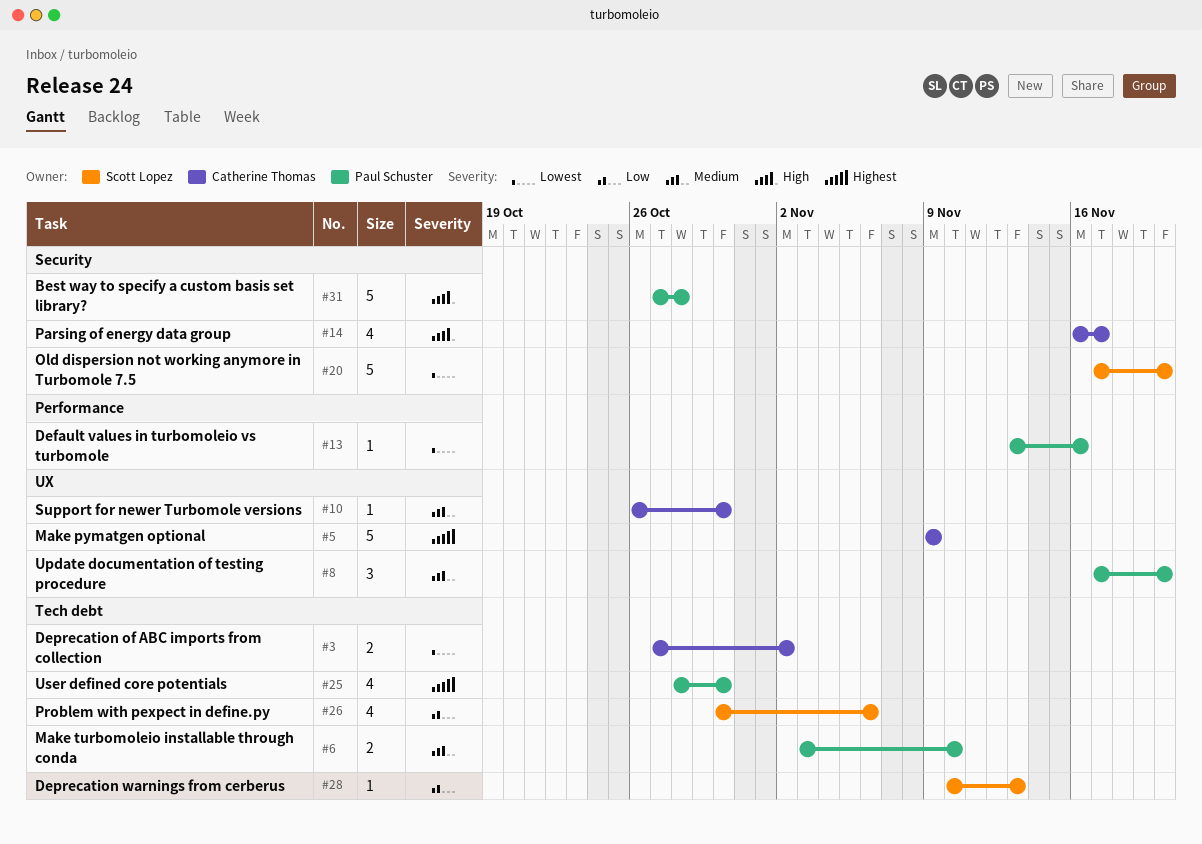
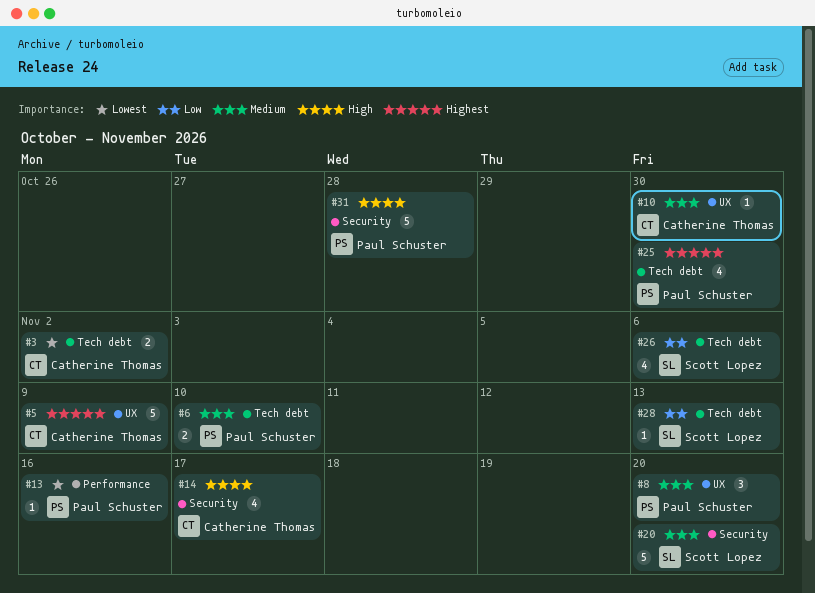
#20, priority: Lowest -> Medium

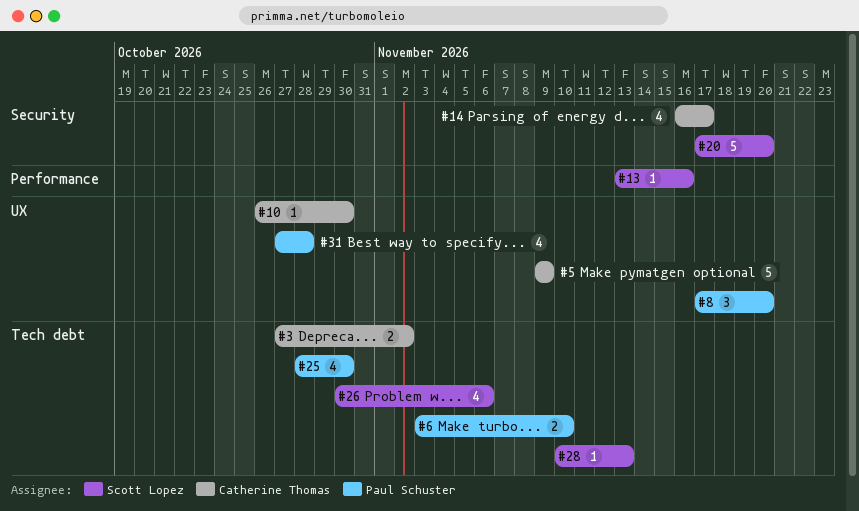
#13, owner: Paul Schuster -> Scott Lopez
#31, label: Security -> UX
#31, estimate: 5 -> 4

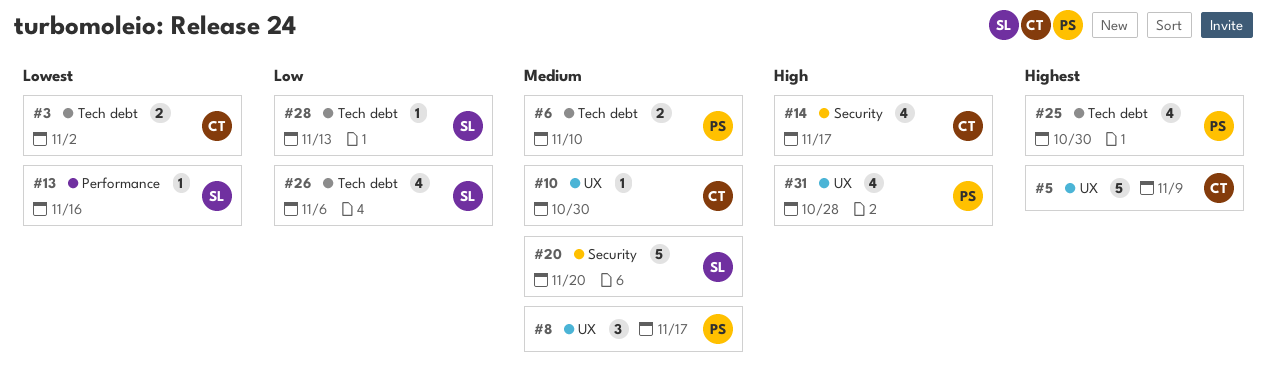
#8, due: Nov 20 -> Nov 17

